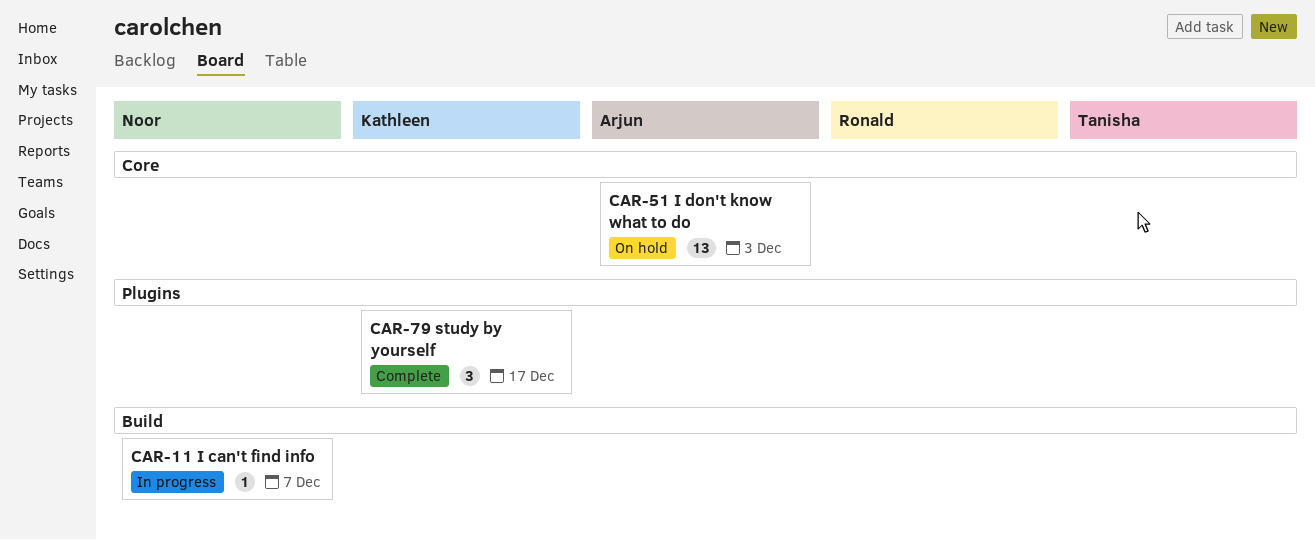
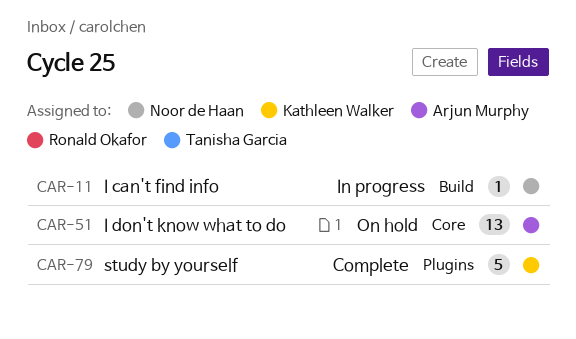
CAR-79, estimate: 3 -> 5

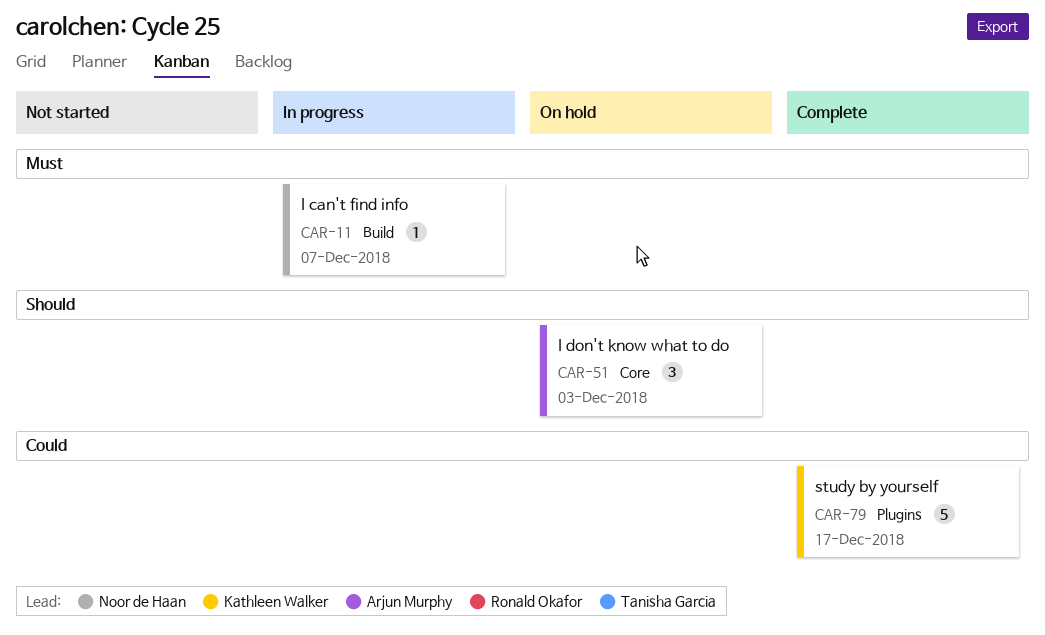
CAR-51, estimate: 13 -> 3

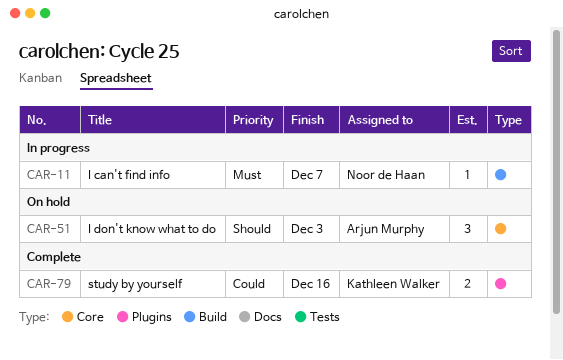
CAR-79, estimate: 5 -> 2
CAR-79, due: Dec 17 -> Dec 16

